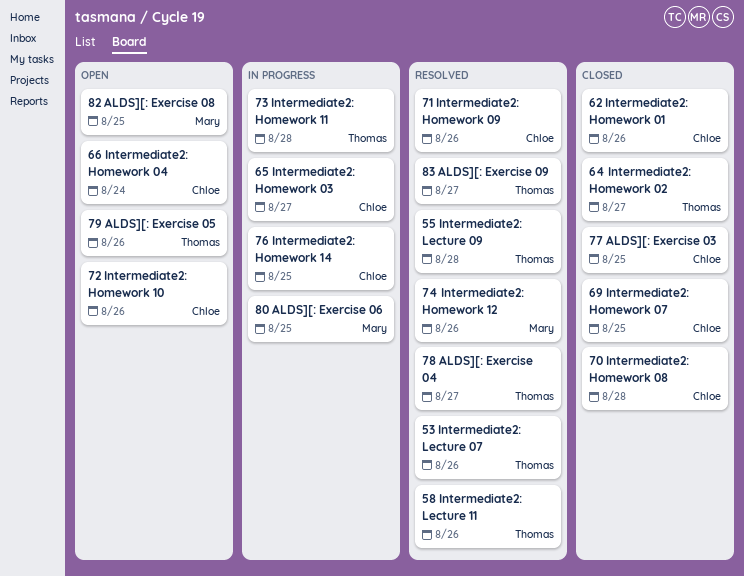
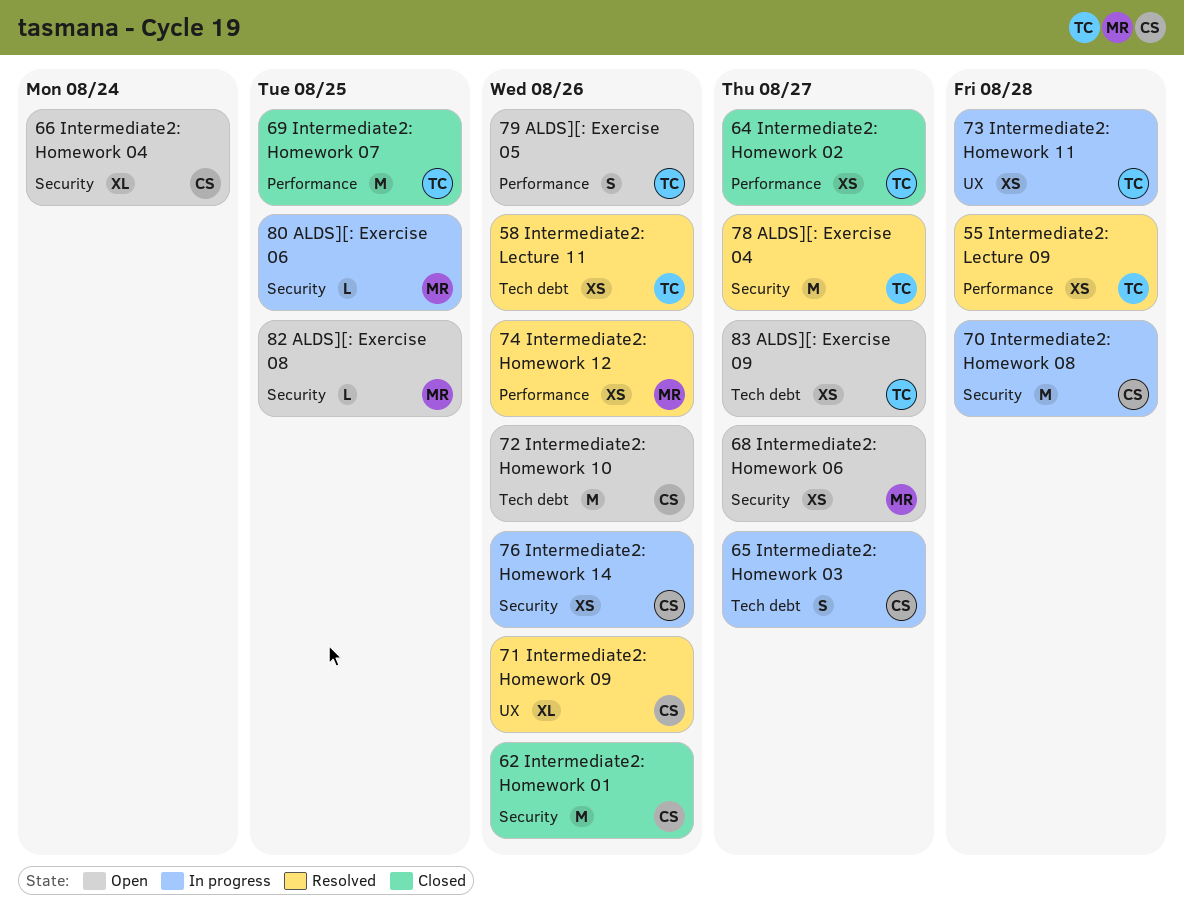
53 Intermediate2: Lecture 07: present -> none
68 Intermediate2: Homework 06: none -> present
69 Intermediate2: Homework 07, owner: Chloe -> Thomas
70 Intermediate2: Homework 08, status: Closed -> In progress
76 Intermediate2: Homework 14, due: Aug 25 -> Aug 26
77 ALDS][: Exercise 03: present -> none
83 ALDS][: Exercise 09, status: Resolved -> Open

